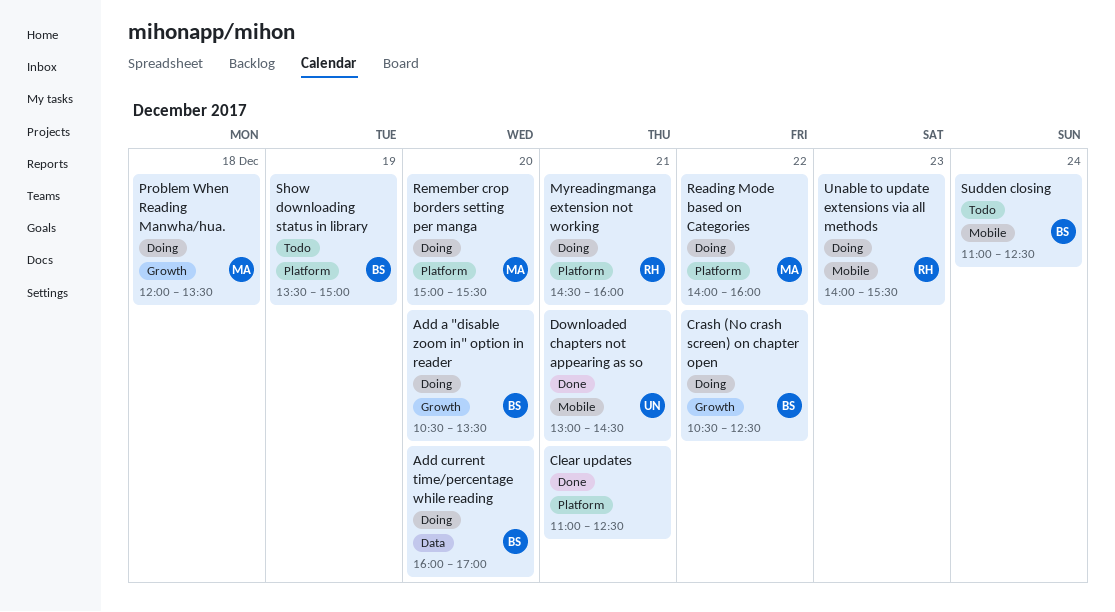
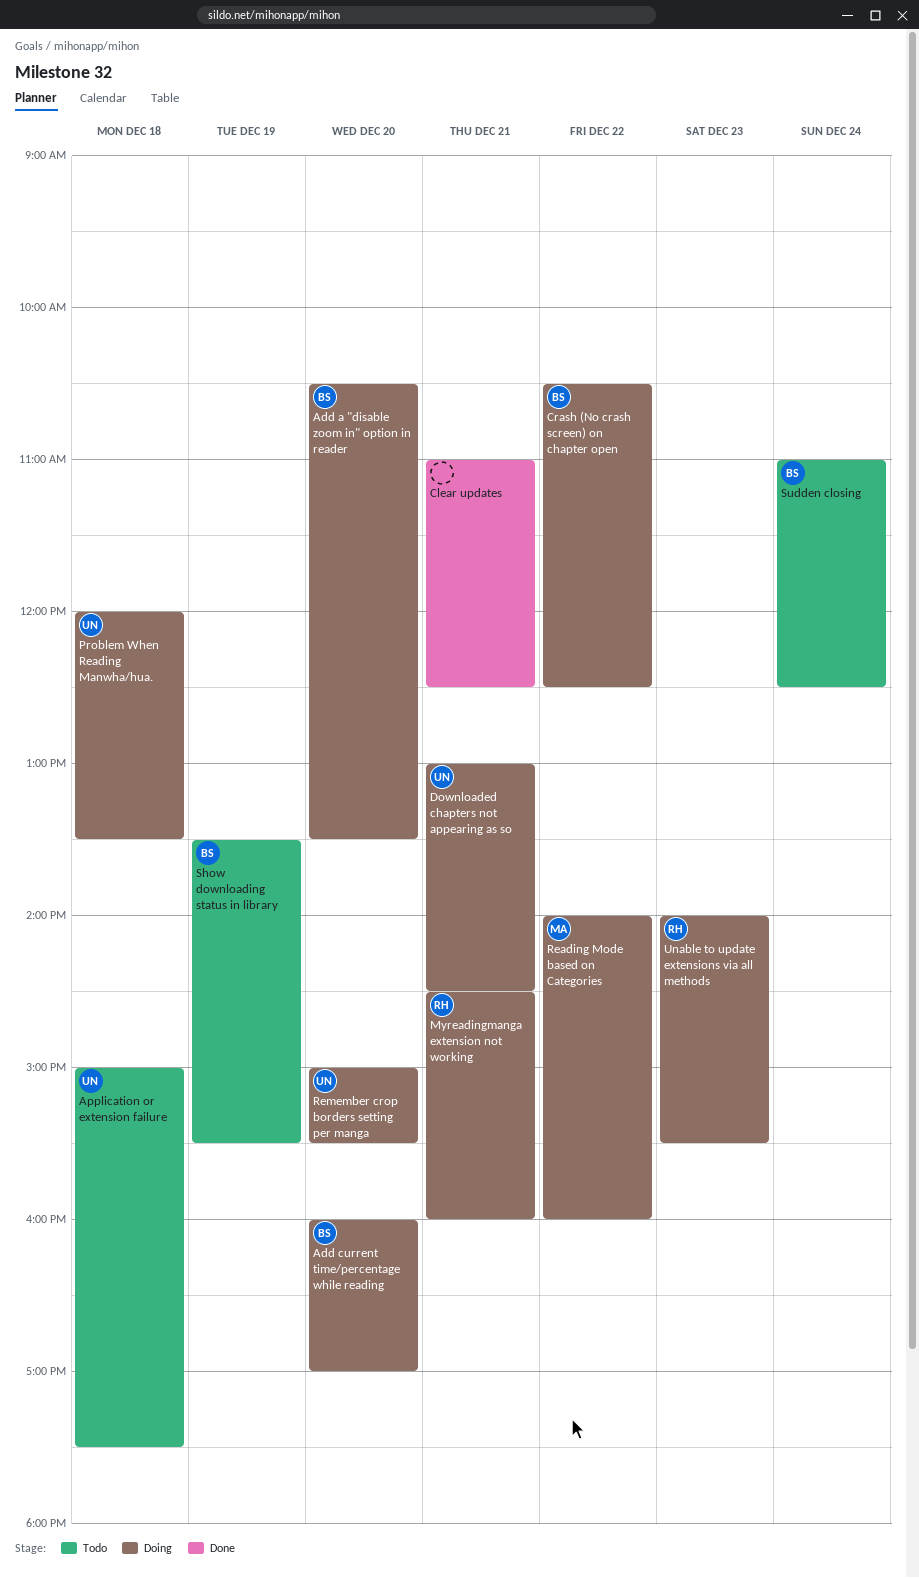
Application or extension failure: none -> present
Downloaded chapters not appearing as so, status: Done -> Doing
Problem When Reading Manwha/hua., owner: MA -> UN
Remember crop borders setting per manga, owner: MA -> UN
Show downloading status in library, ends: 15:00 -> 15:30

